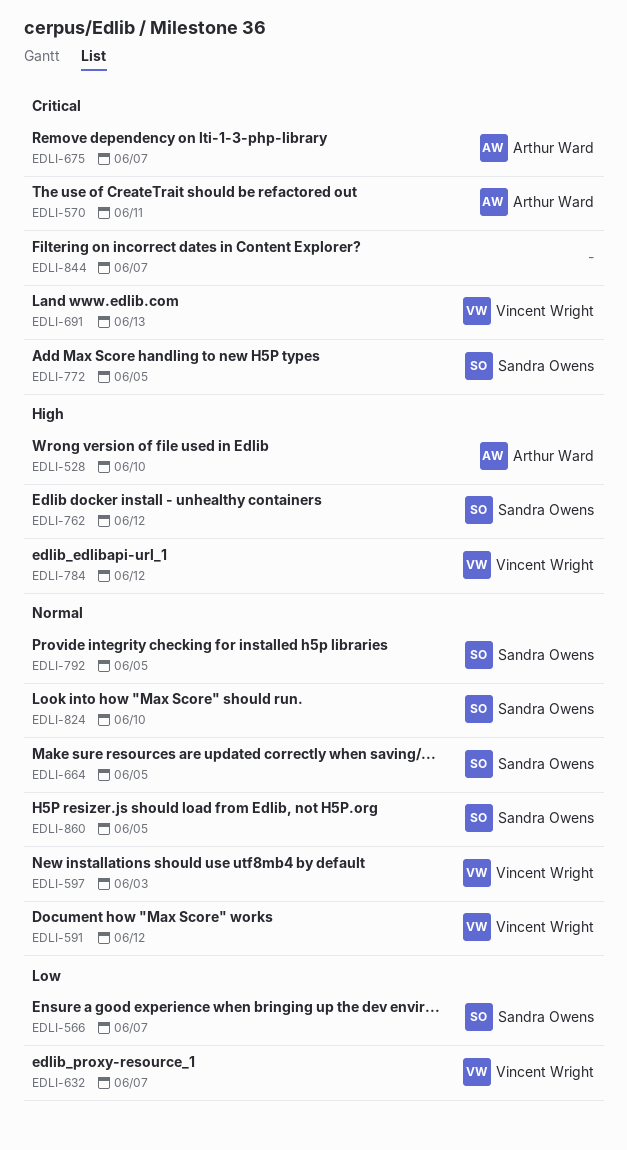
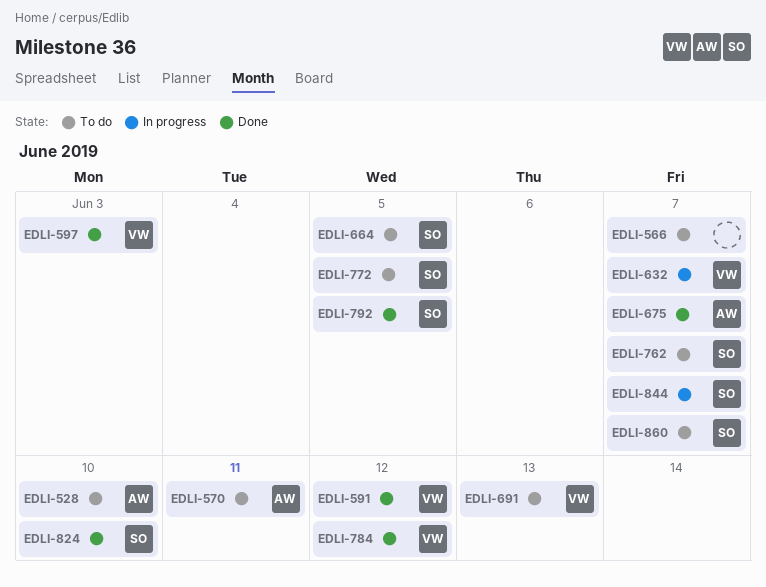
EDLI-566, owner: Sandra Owens -> none
EDLI-762, due: Jun 12 -> Jun 7
EDLI-844, owner: none -> Sandra Owens
EDLI-860, due: Jun 5 -> Jun 7

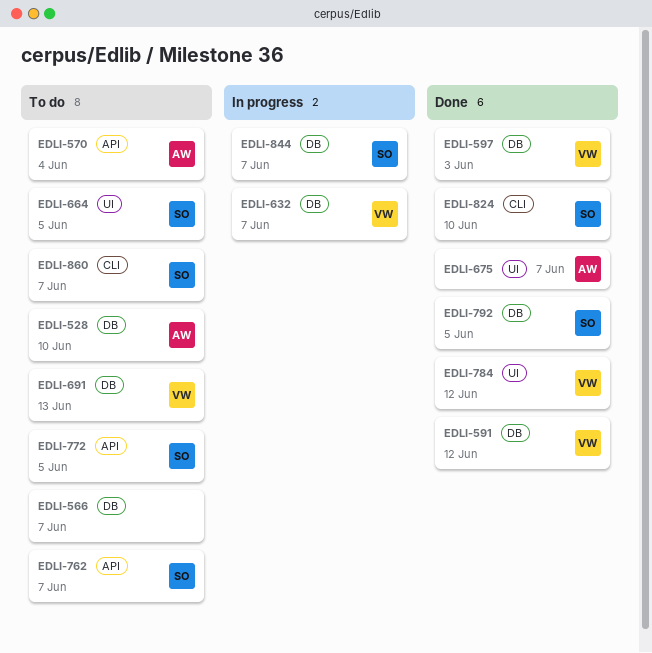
EDLI-570, due: Jun 11 -> Jun 4

